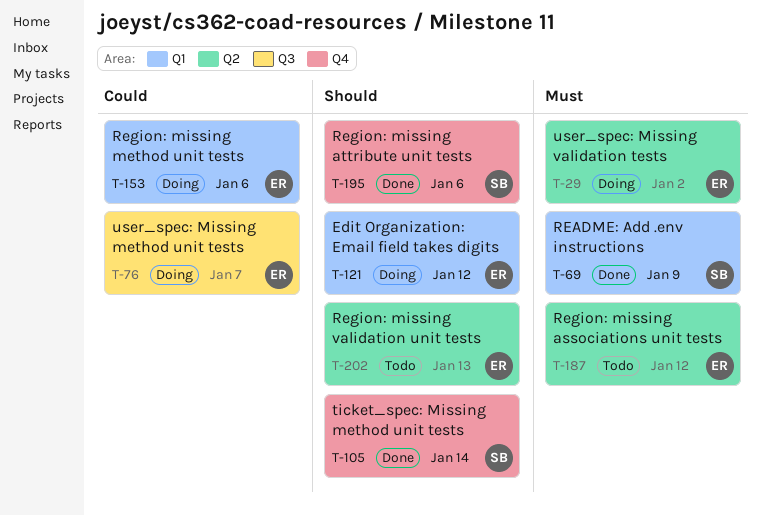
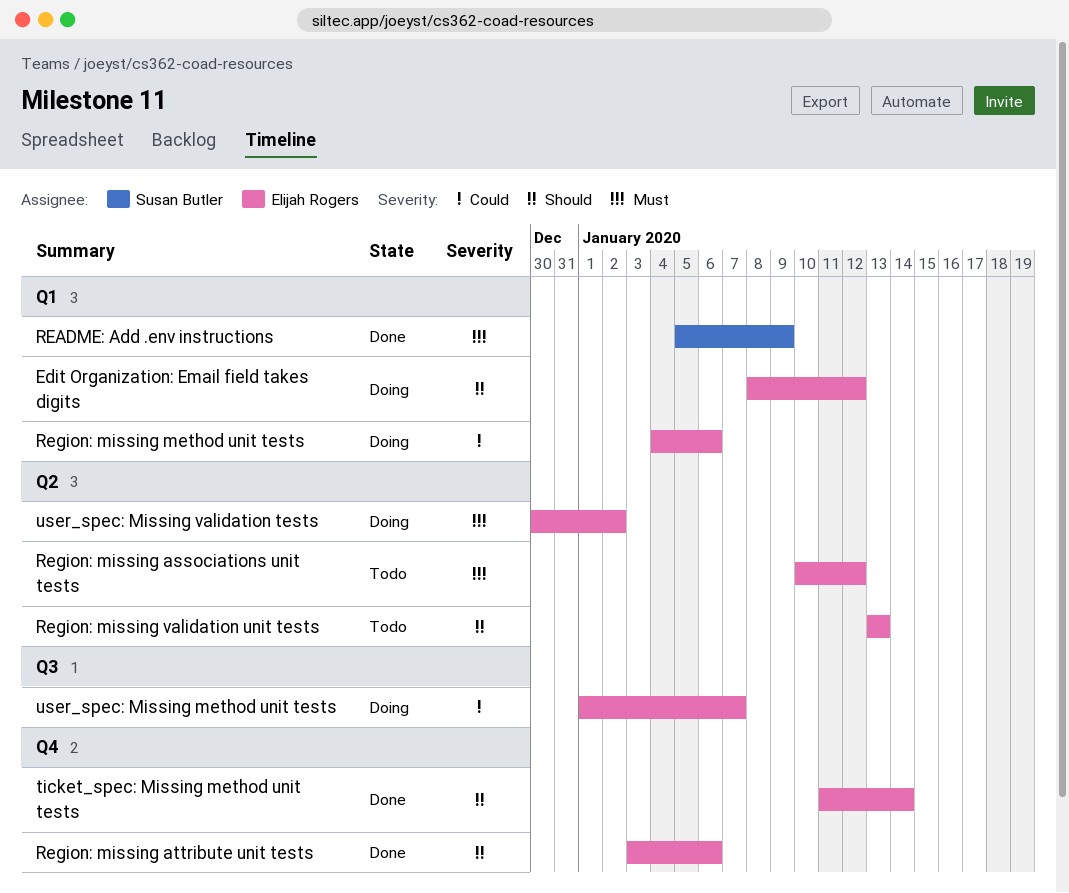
Region: missing attribute unit tests, owner: Susan Butler -> Elijah Rogers
ticket_spec: Missing method unit tests, owner: Susan Butler -> Elijah Rogers

